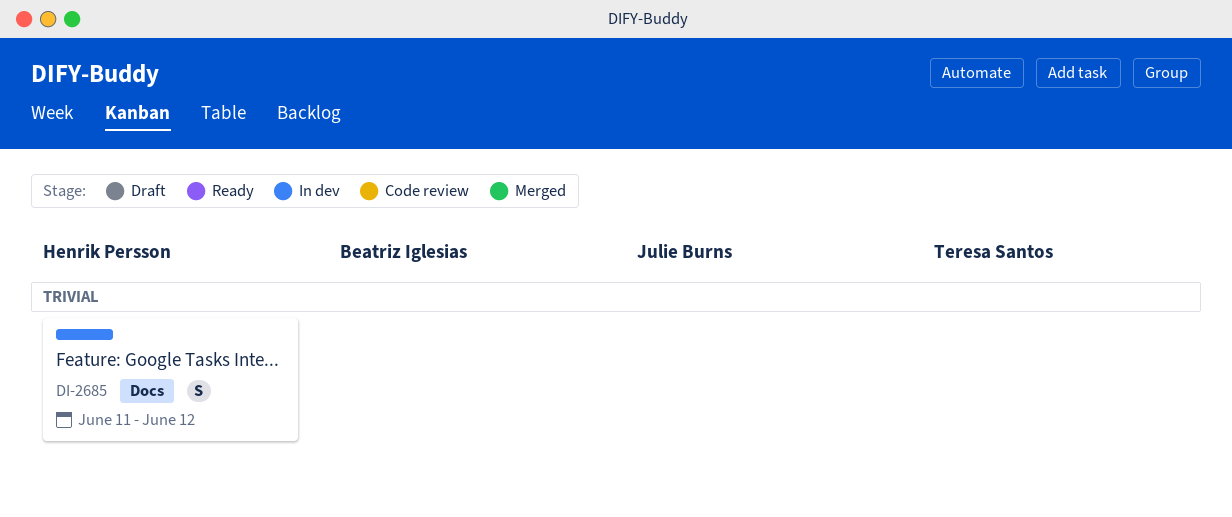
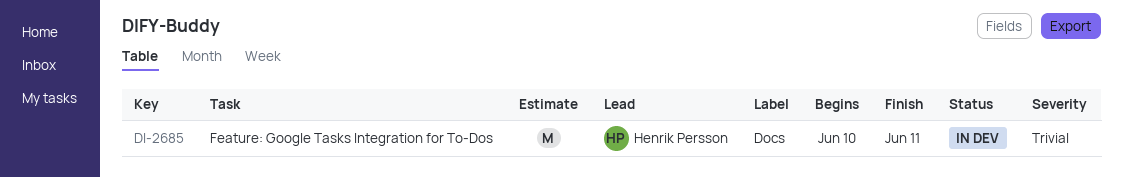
DI-2685, estimate: S -> M
DI-2685, start: Jun 11 -> Jun 10
DI-2685, due: Jun 12 -> Jun 11

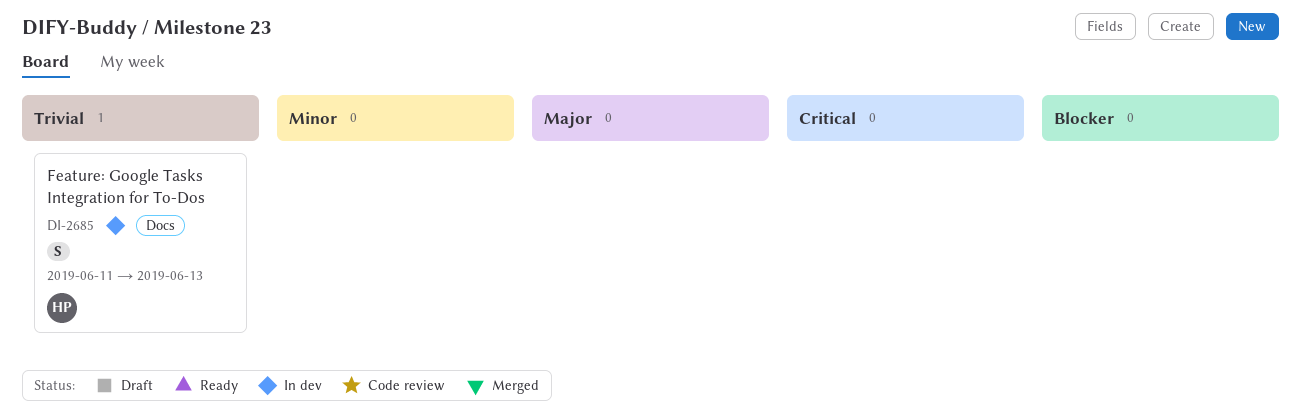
DI-2685, estimate: M -> S
DI-2685, start: Jun 10 -> Jun 11
DI-2685, due: Jun 11 -> Jun 13

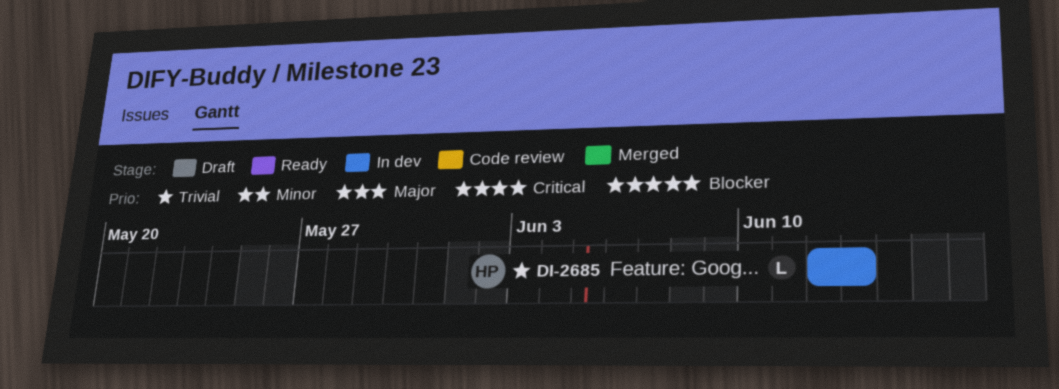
DI-2685, estimate: S -> L
DI-2685, start: Jun 11 -> Jun 12

